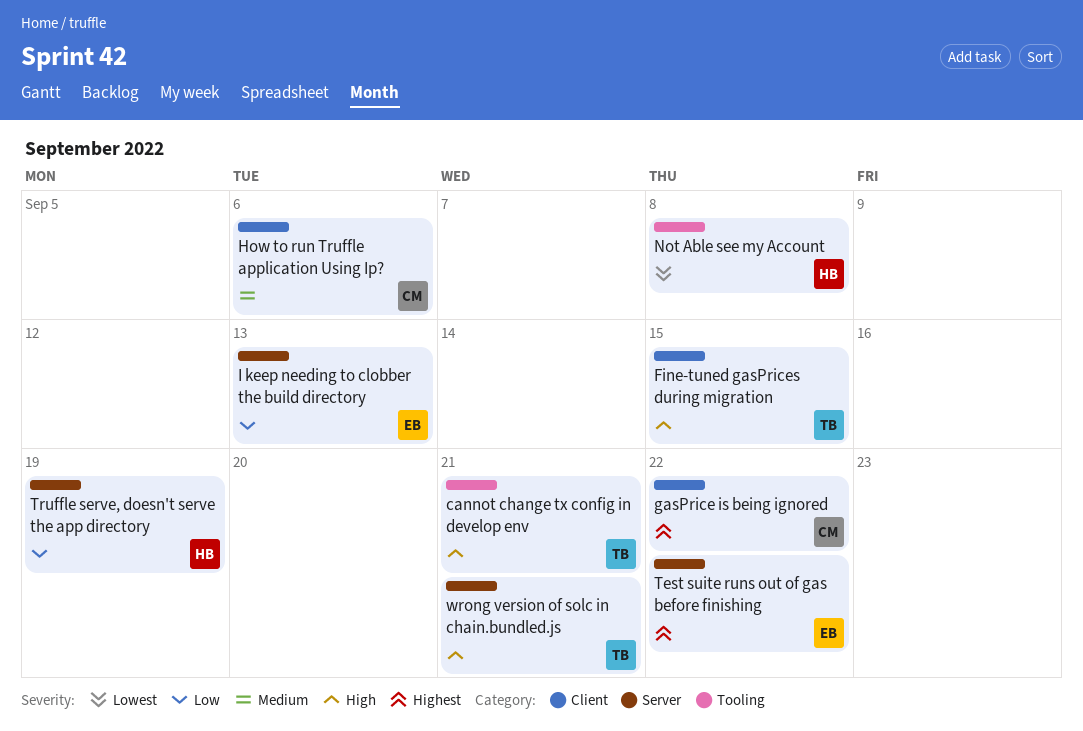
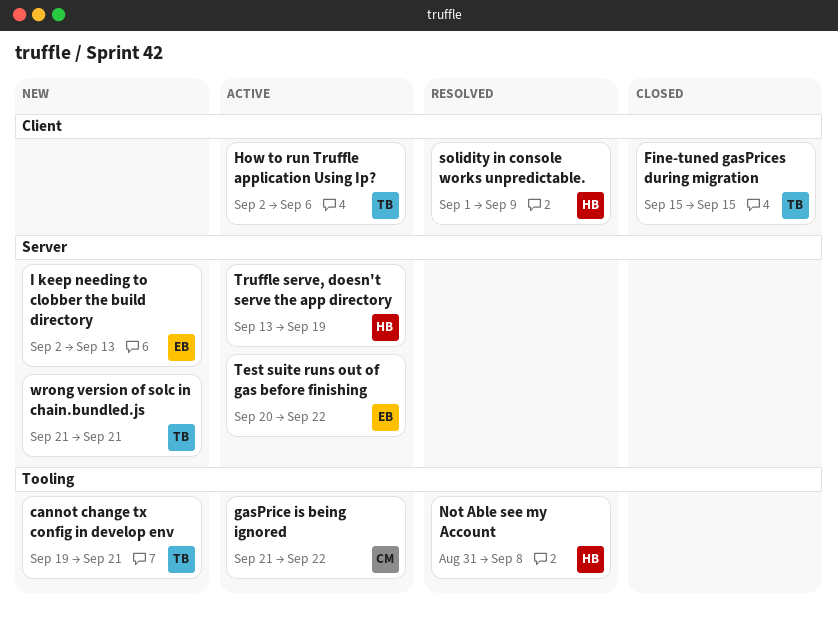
gasPrice is being ignored, label: Client -> Tooling
How to run Truffle application Using Ip?, owner: CM -> TB
solidity in console works unpredictable.: none -> present

